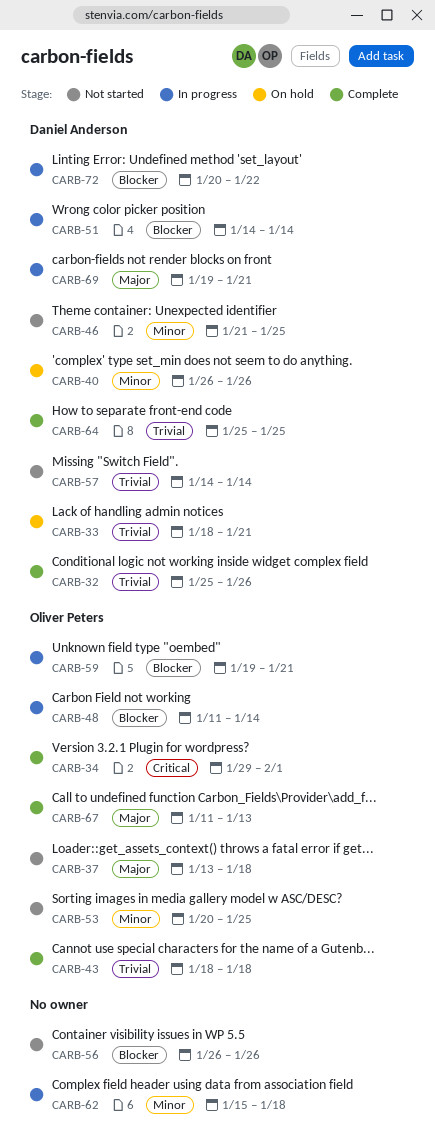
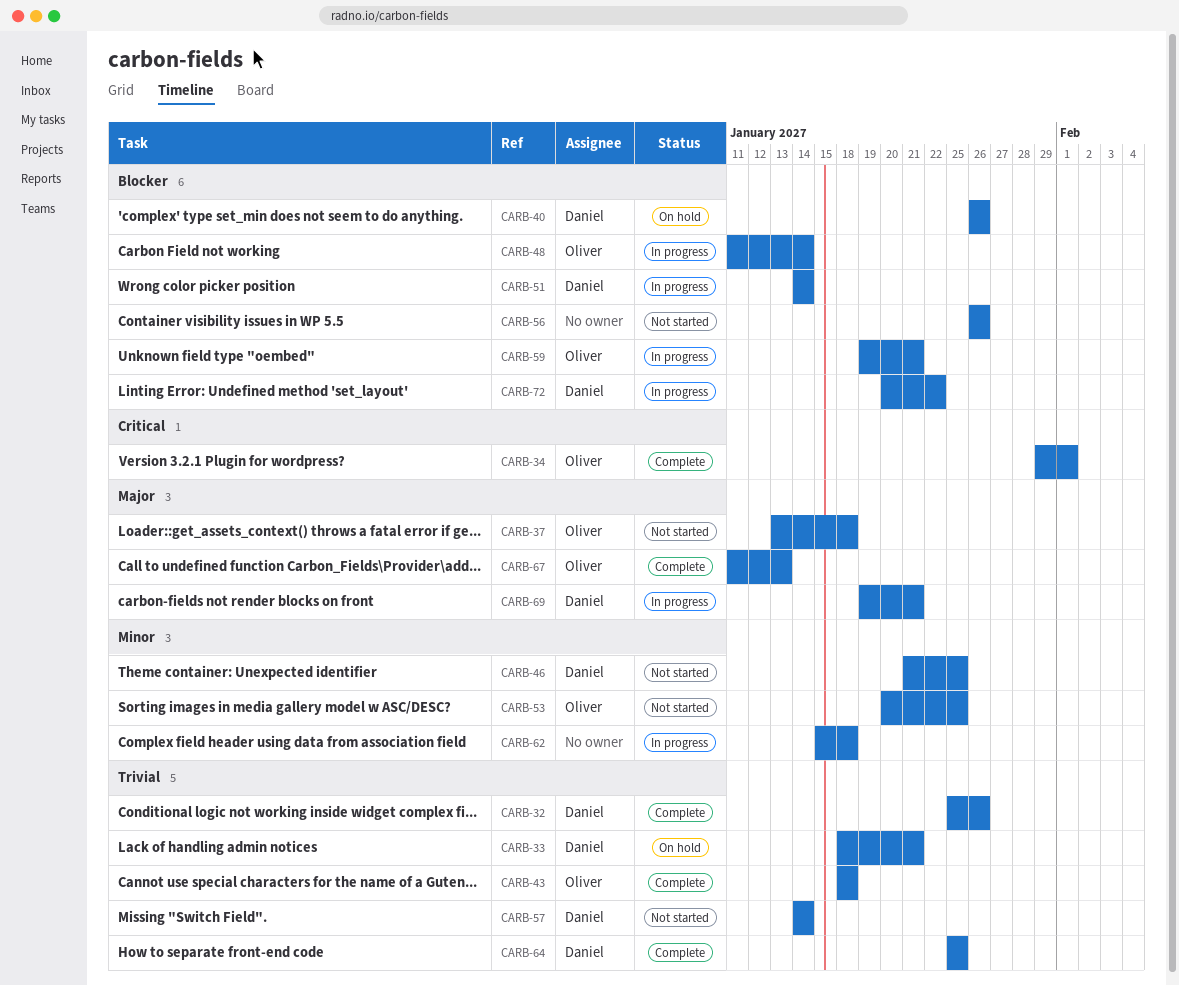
CARB-40, priority: Minor -> Blocker

